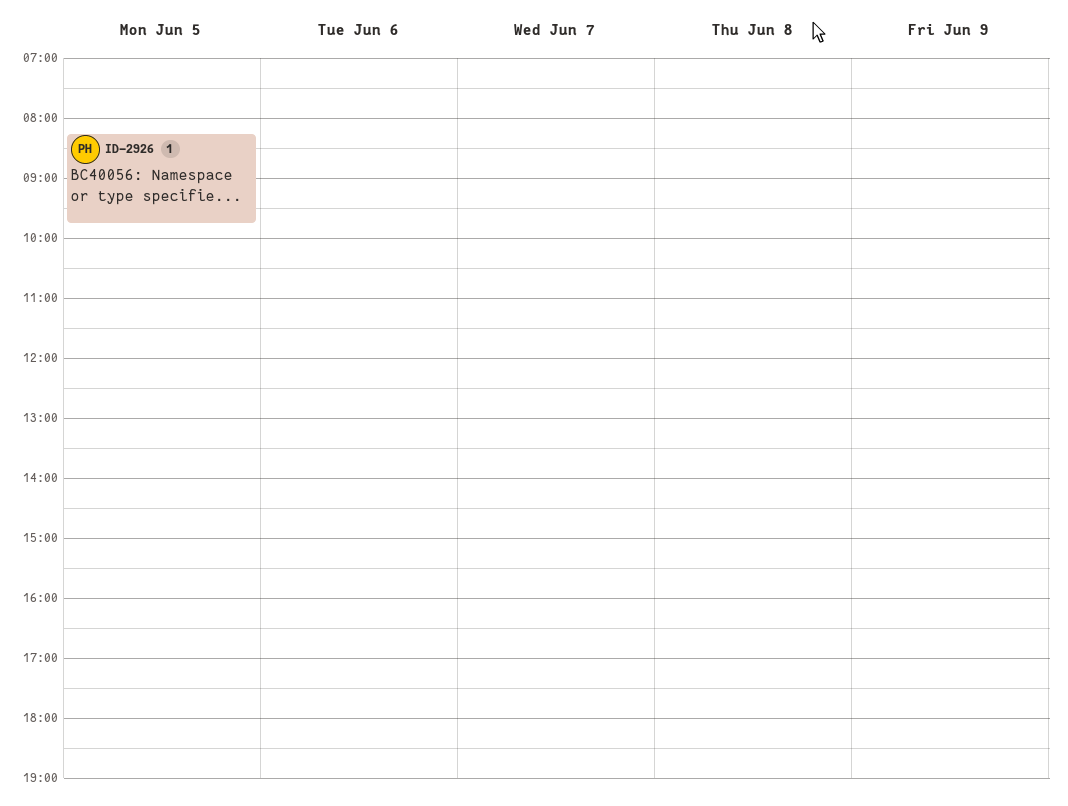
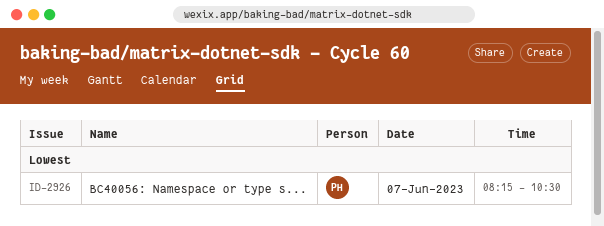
ID-2926, day: Jun 5 -> Jun 7
ID-2926, ends: 09:45 -> 10:30

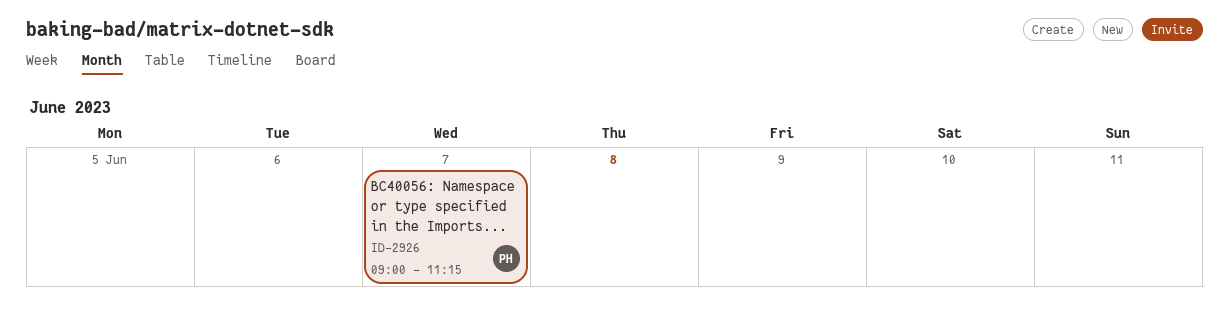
ID-2926, begins: 08:15 -> 09:00
ID-2926, ends: 10:30 -> 11:15

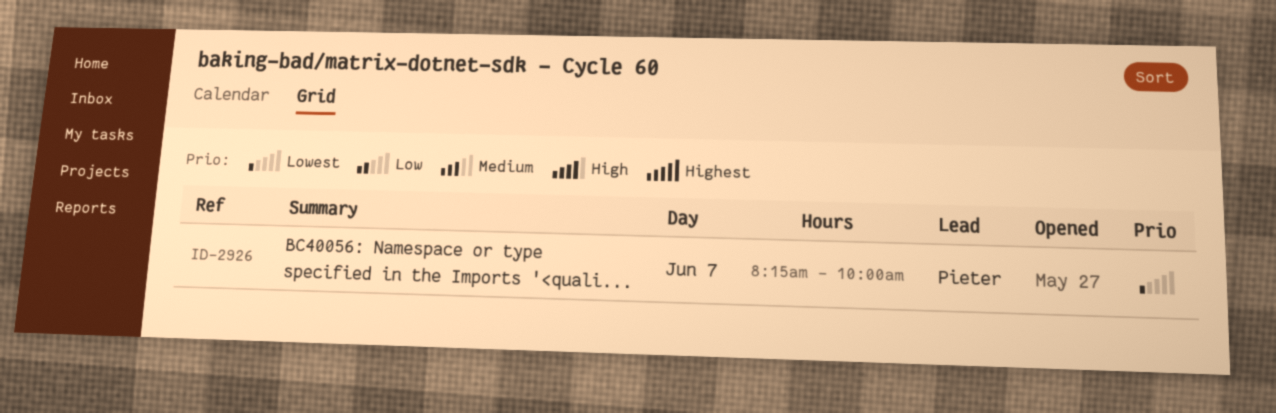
ID-2926, begins: 09:00 -> 08:15
ID-2926, ends: 11:15 -> 10:00

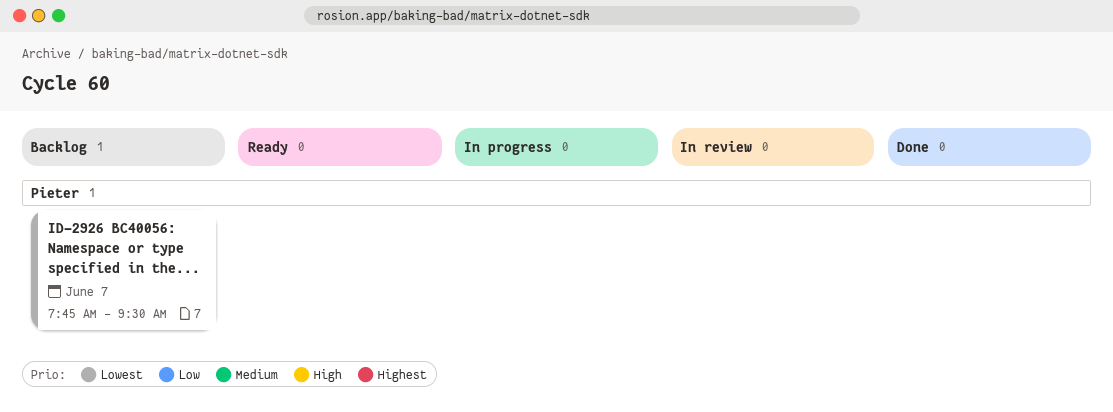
ID-2926, begins: 08:15 -> 07:45
ID-2926, ends: 10:00 -> 09:30

